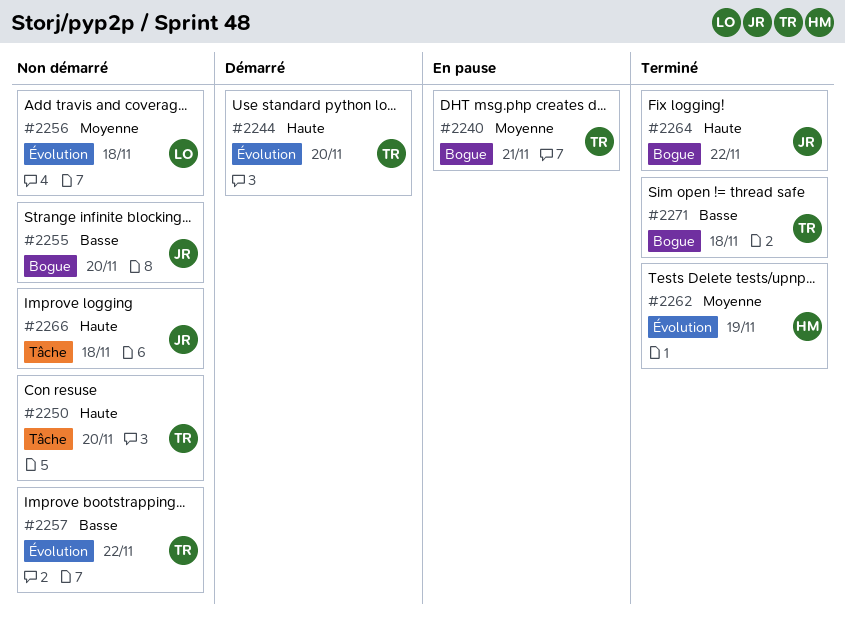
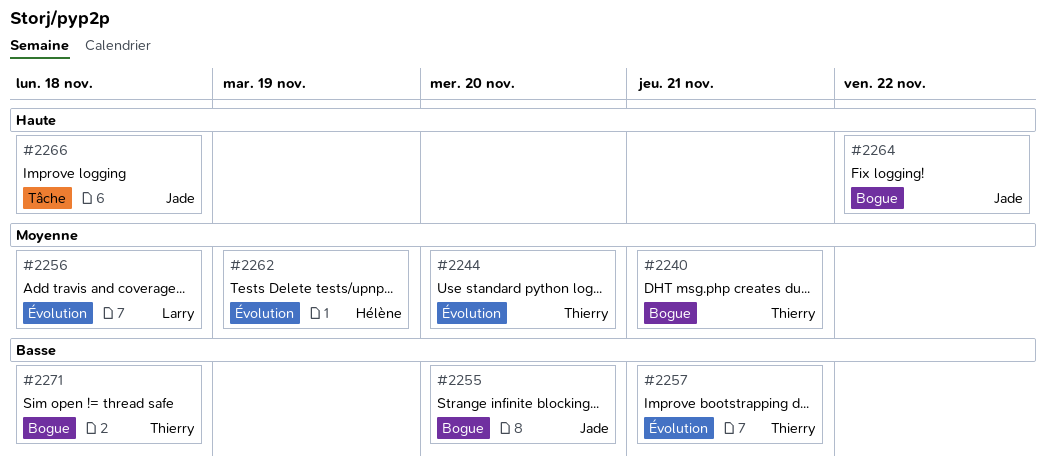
#2244, priority: Haute -> Moyenne
#2250: present -> none
#2257, due: Nov 22 -> Nov 21

